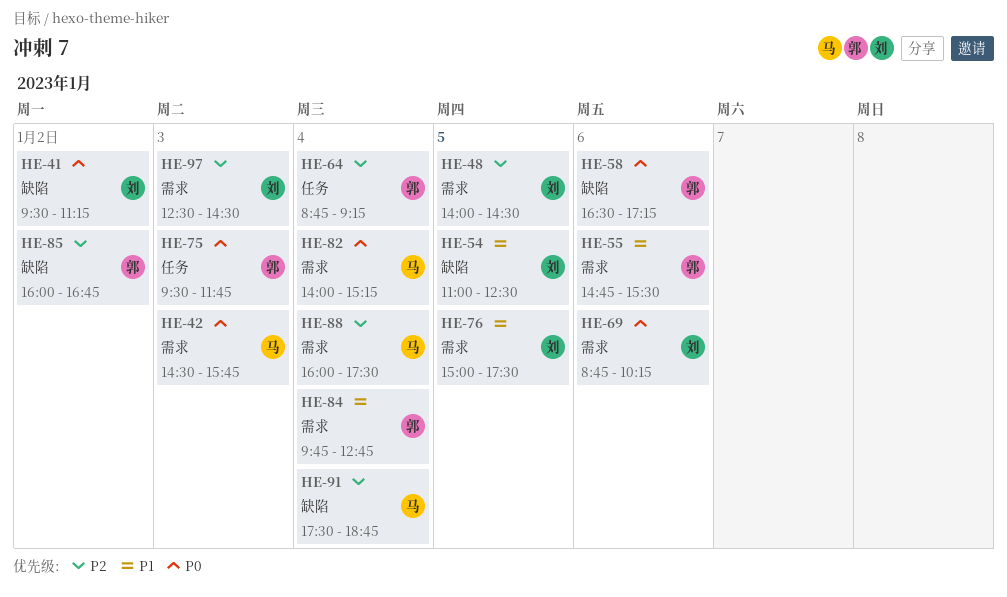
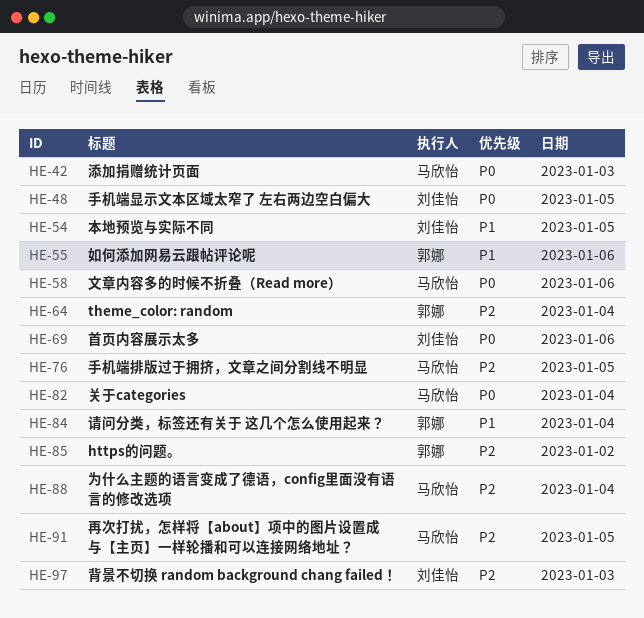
HE-41: present -> none
HE-48, priority: P2 -> P0
HE-58, owner: 郭娜 -> 马欣怡
HE-75: present -> none
HE-76, owner: 刘佳怡 -> 马欣怡
HE-76, priority: P1 -> P2
HE-91, day: Jan 4 -> Jan 5

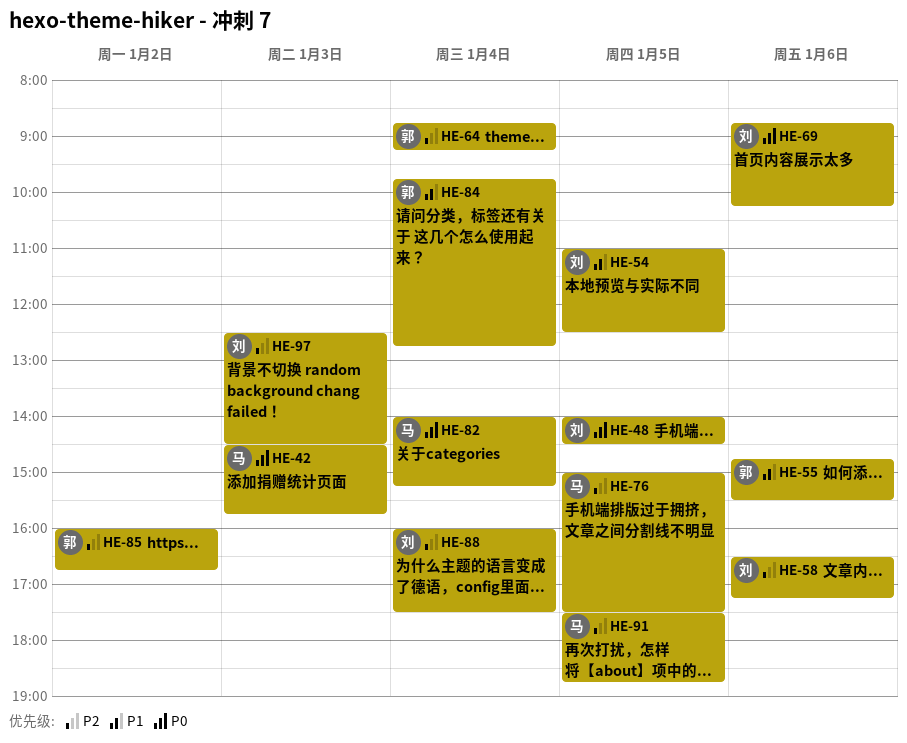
HE-58, owner: 马欣怡 -> 刘佳怡
HE-58, priority: P0 -> P2
HE-88, owner: 马欣怡 -> 刘佳怡

